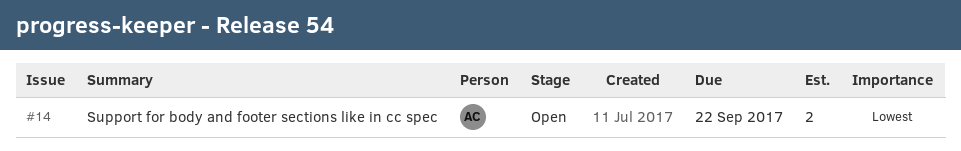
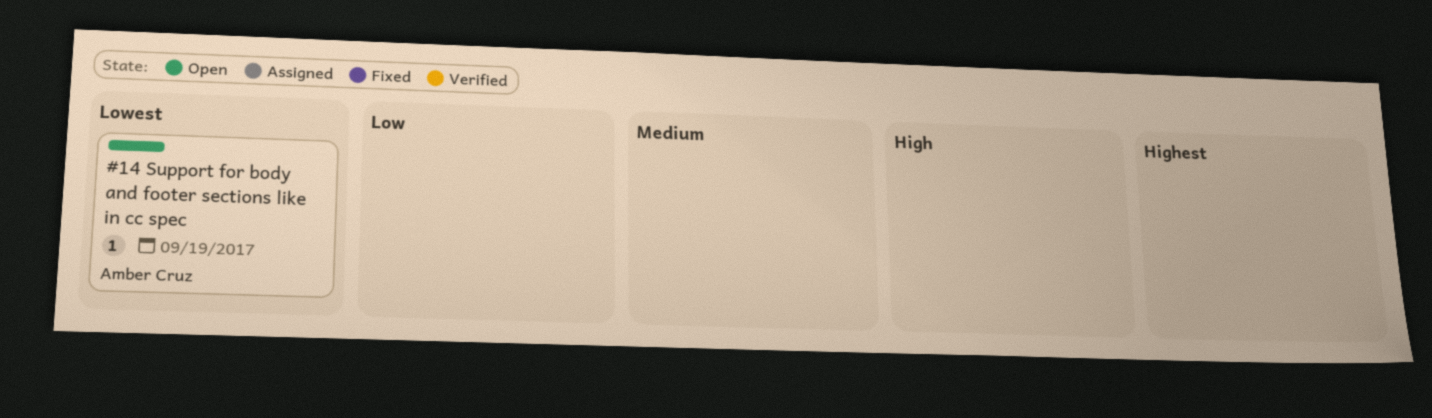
#14, estimate: 2 -> 1
#14, due: Sep 22 -> Sep 19

